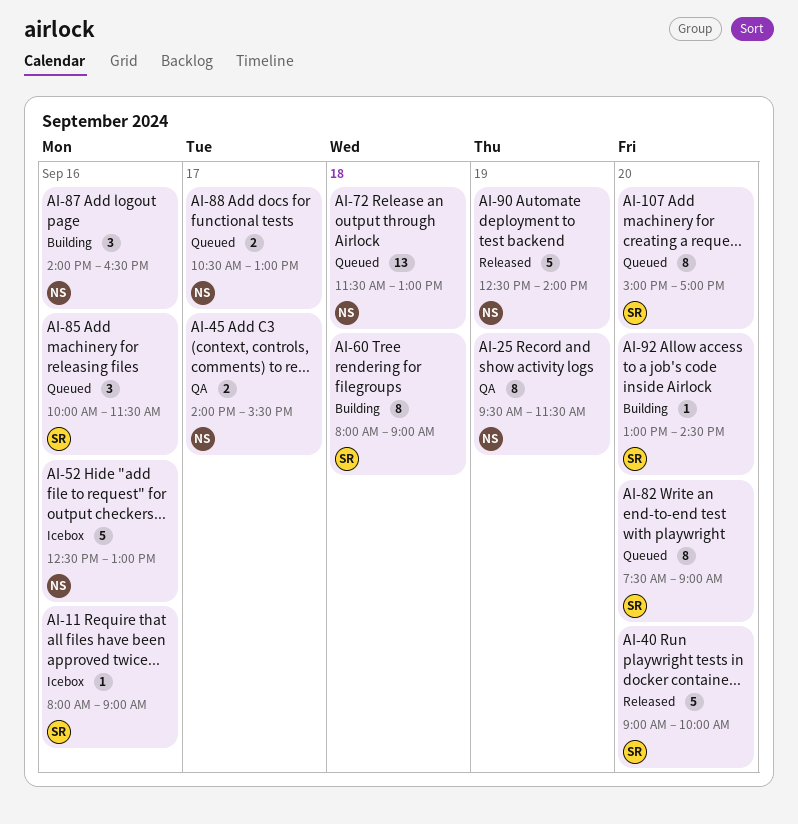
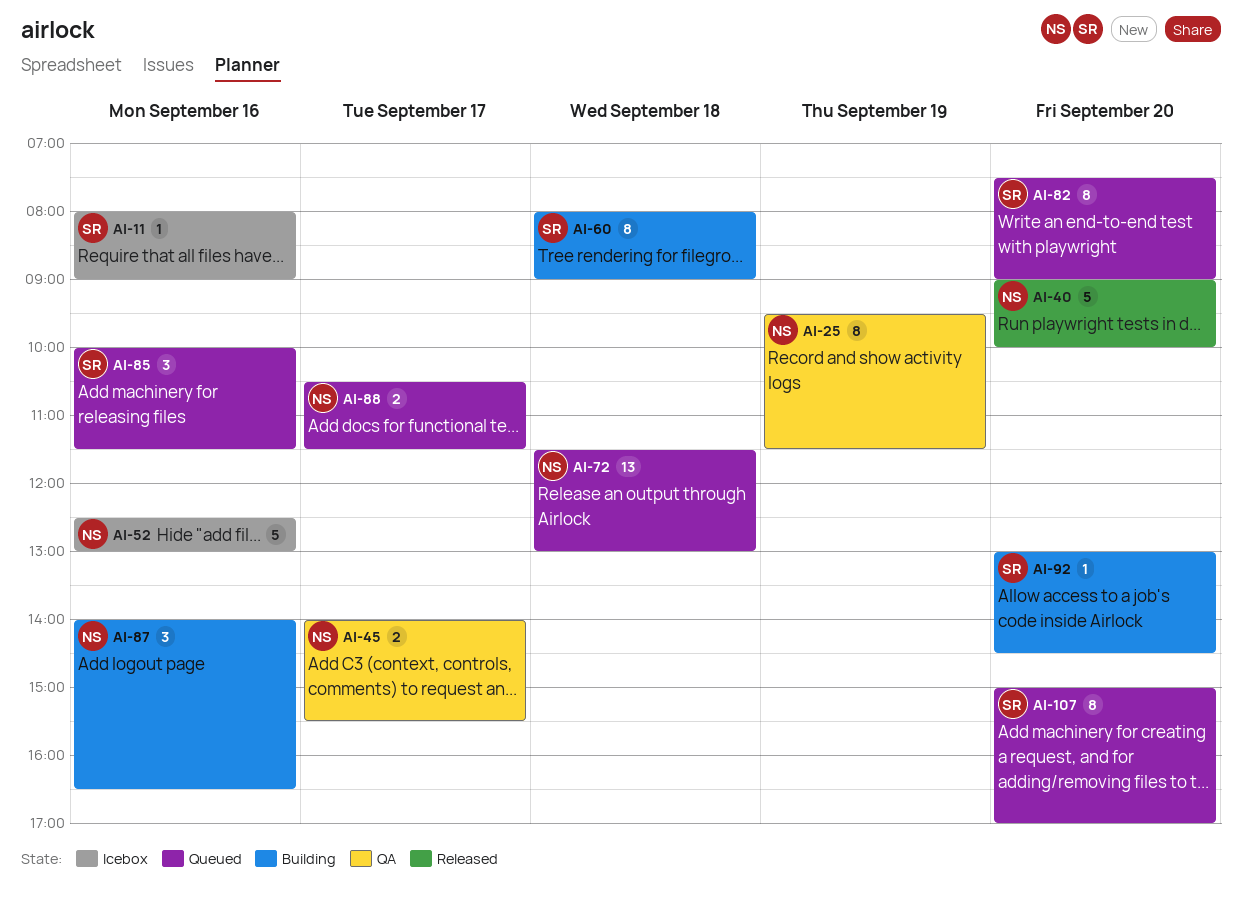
AI-40, owner: SR -> NS
AI-88, ends: 13:00 -> 11:30
AI-90: present -> none

